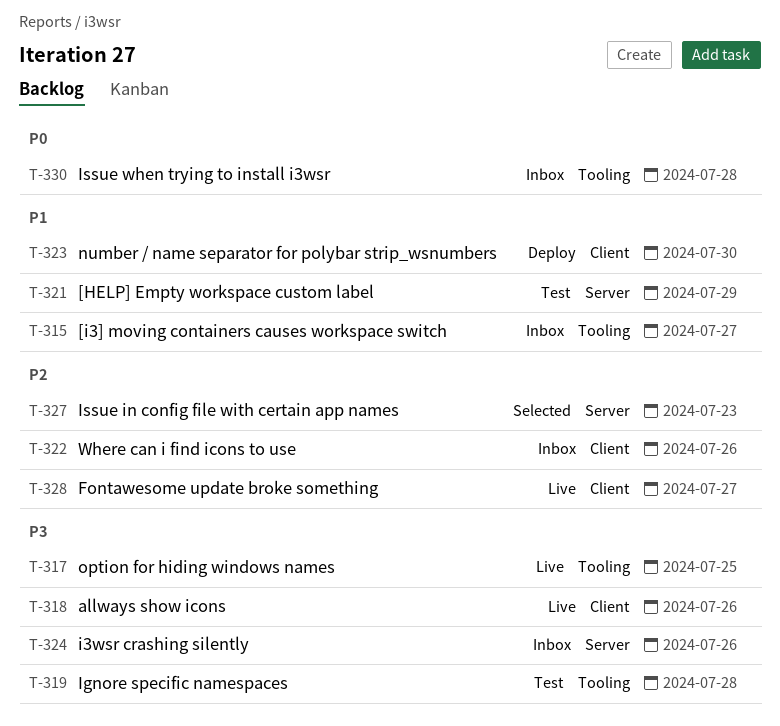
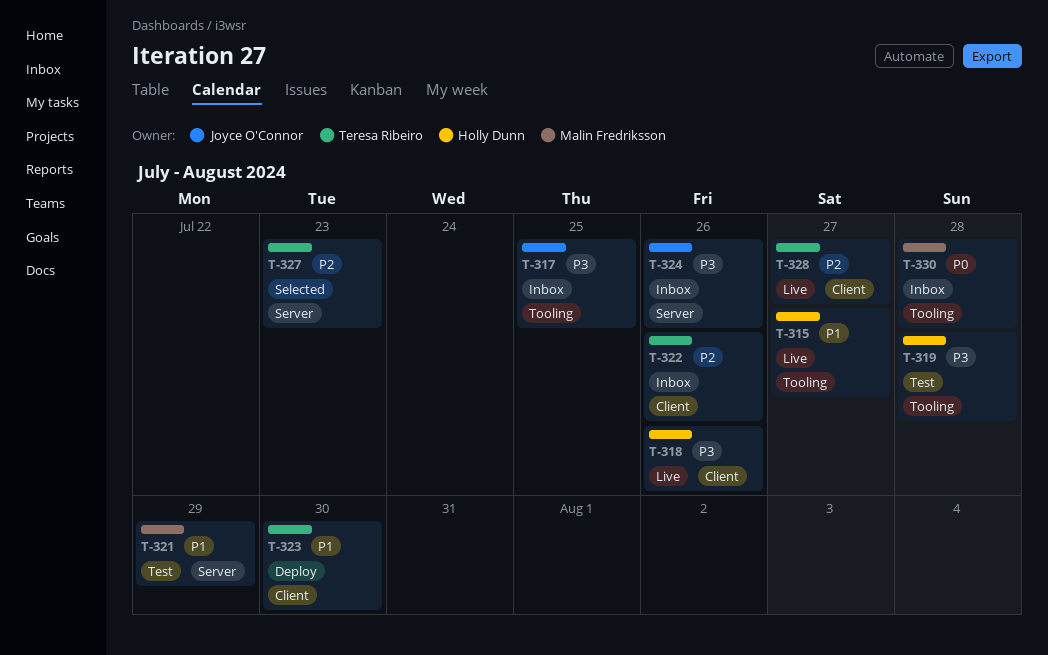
T-315, status: Inbox -> Live
T-317, status: Live -> Inbox

